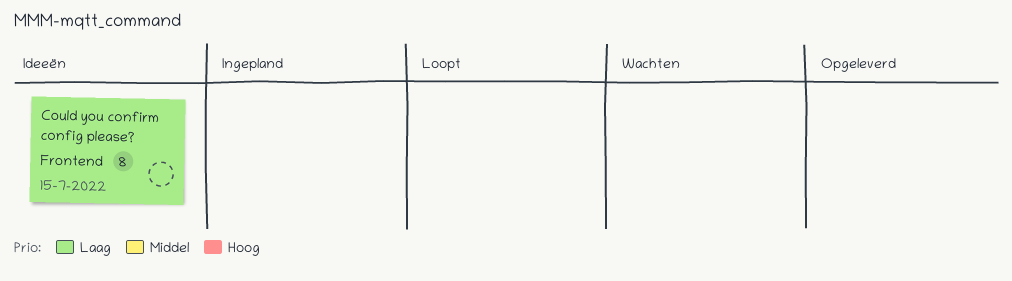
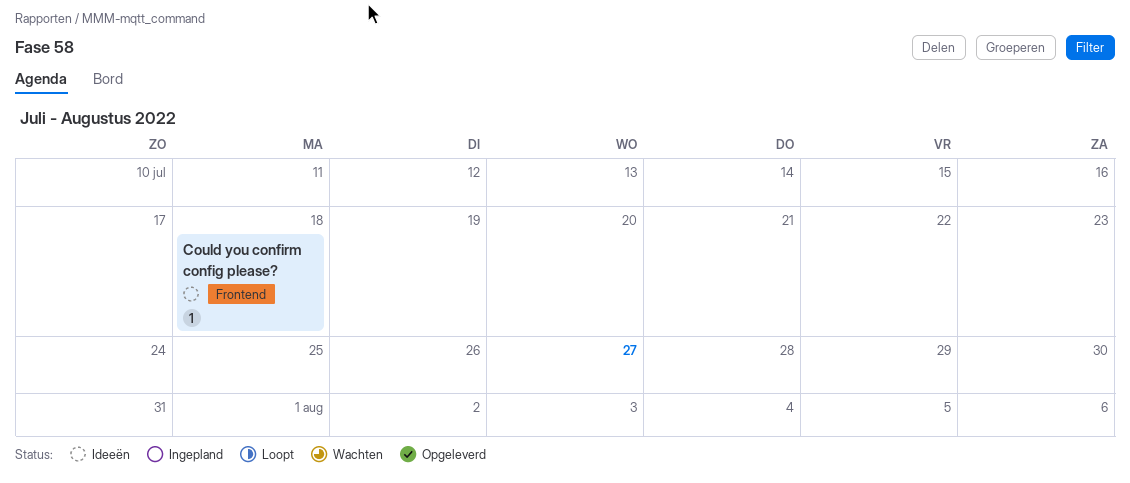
Could you confirm config please?, estimate: 8 -> 1
Could you confirm config please?, due: Jul 15 -> Jul 18

